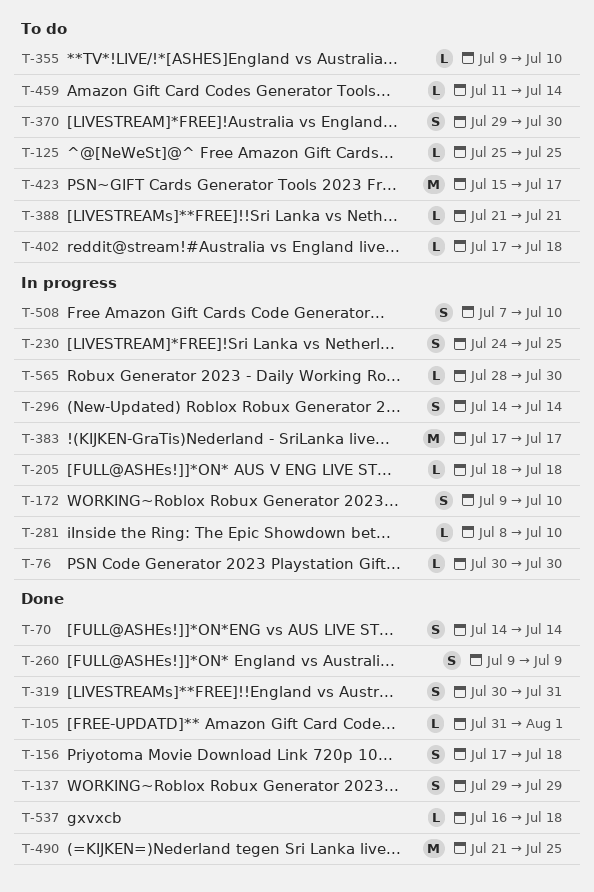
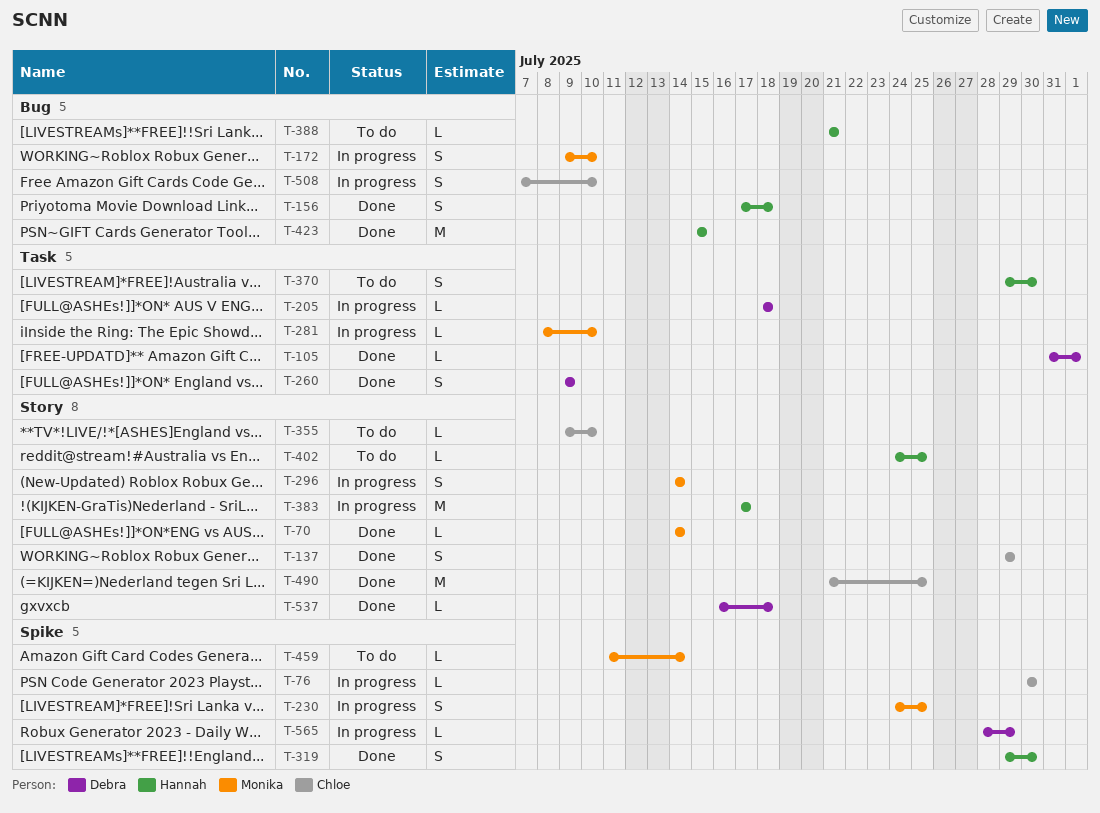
T-70, estimate: S -> L
T-125: present -> none
T-319, start: Jul 30 -> Jul 29
T-319, due: Jul 31 -> Jul 30
T-402, start: Jul 17 -> Jul 24
T-402, due: Jul 18 -> Jul 25
T-423, status: To do -> Done
T-423, due: Jul 17 -> Jul 15
T-565, due: Jul 30 -> Jul 29

